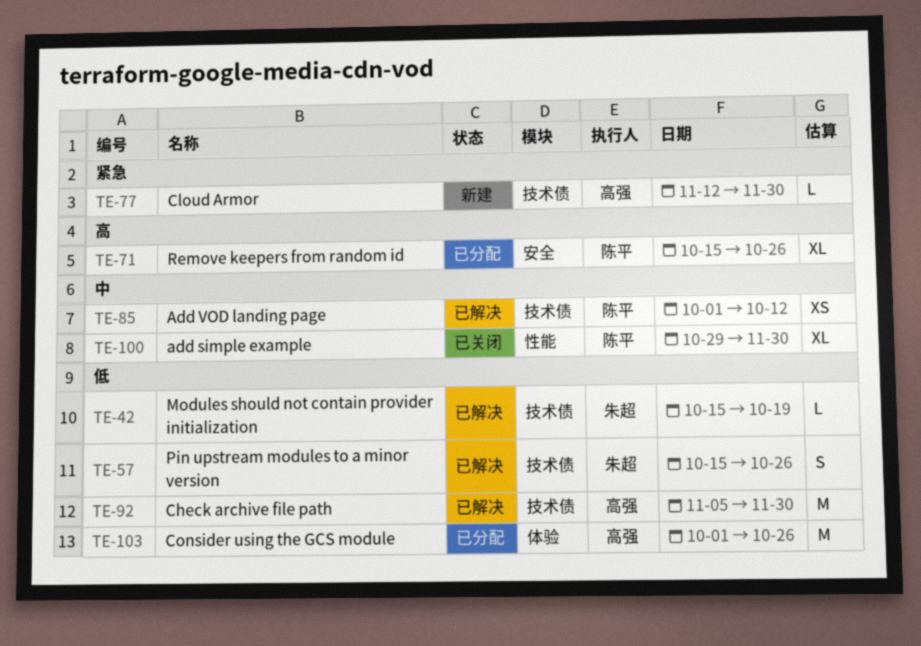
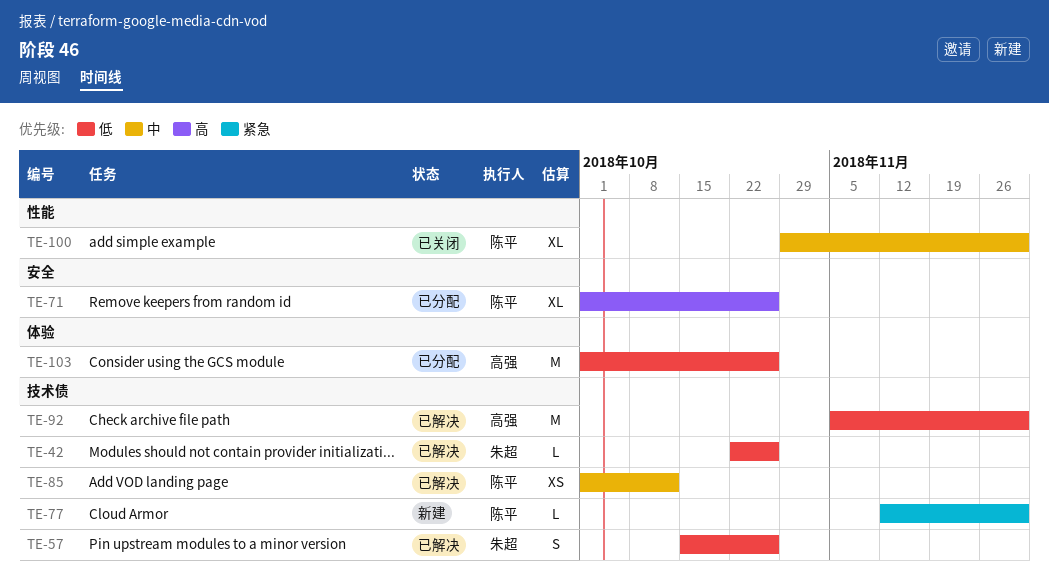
TE-42, start: Oct 15 -> Oct 22
TE-42, due: Oct 19 -> Oct 26
TE-71, start: Oct 15 -> Oct 1
TE-77, owner: 高强 -> 陈平

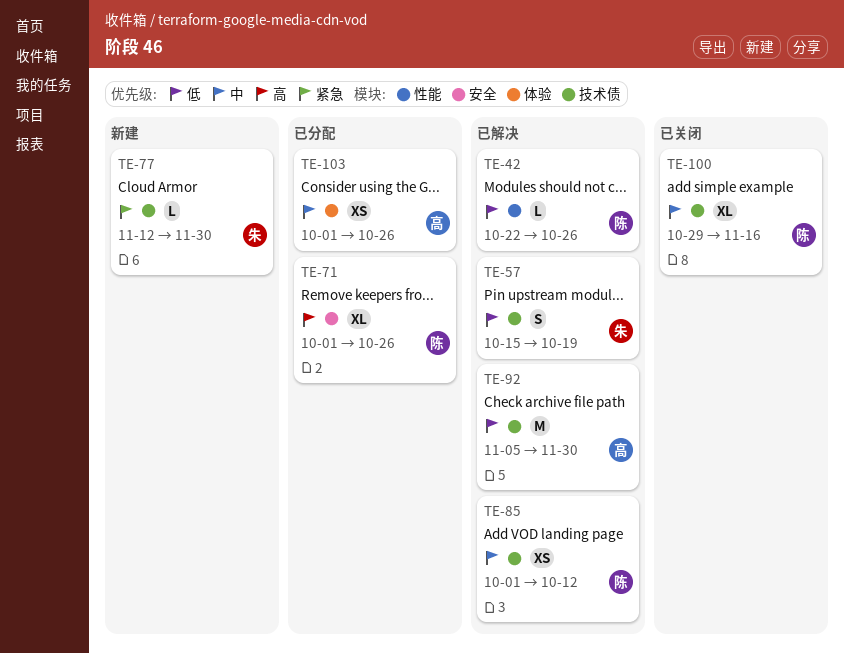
TE-42, owner: 朱超 -> 陈平
TE-42, label: 技术债 -> 性能
TE-57, due: Oct 26 -> Oct 19
TE-77, owner: 陈平 -> 朱超
TE-100, label: 性能 -> 技术债
TE-100, due: Nov 30 -> Nov 16
TE-103, priority: 低 -> 中
TE-103, estimate: M -> XS

